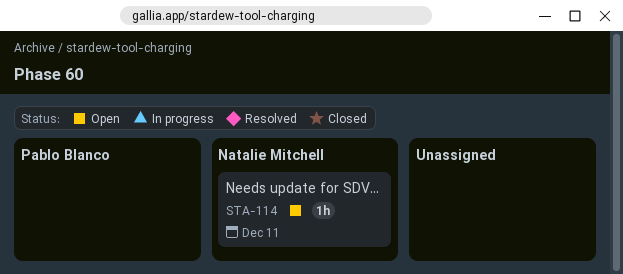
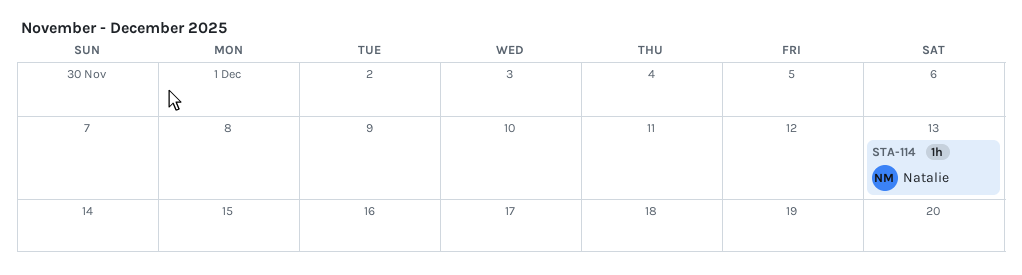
STA-114, due: Dec 11 -> Dec 13

